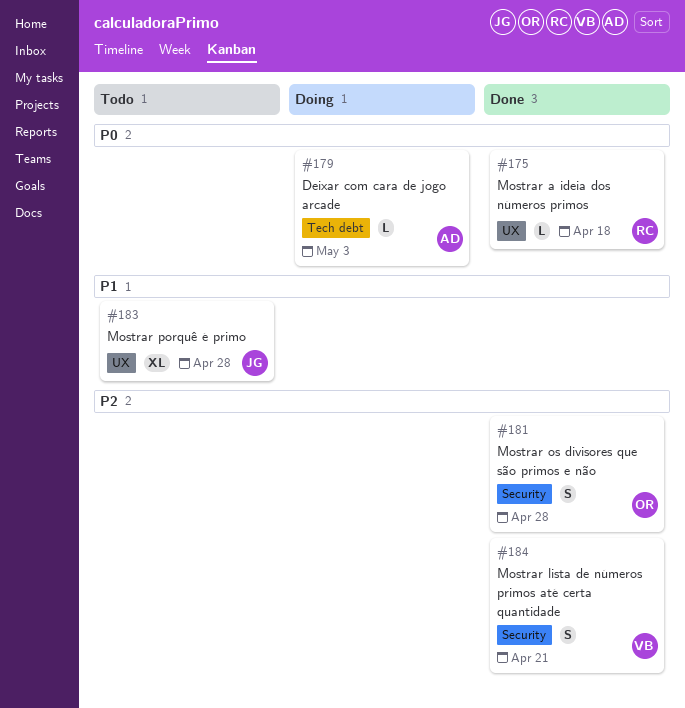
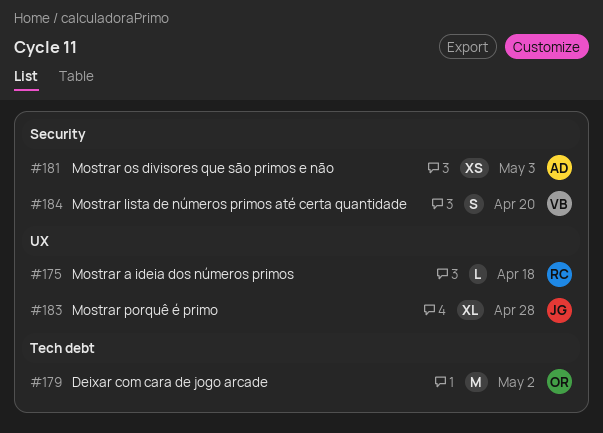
#179, owner: AD -> OR
#179, estimate: L -> M
#179, due: May 3 -> May 2
#181, owner: OR -> AD
#181, estimate: S -> XS
#181, due: Apr 28 -> May 3
#184, due: Apr 21 -> Apr 20

